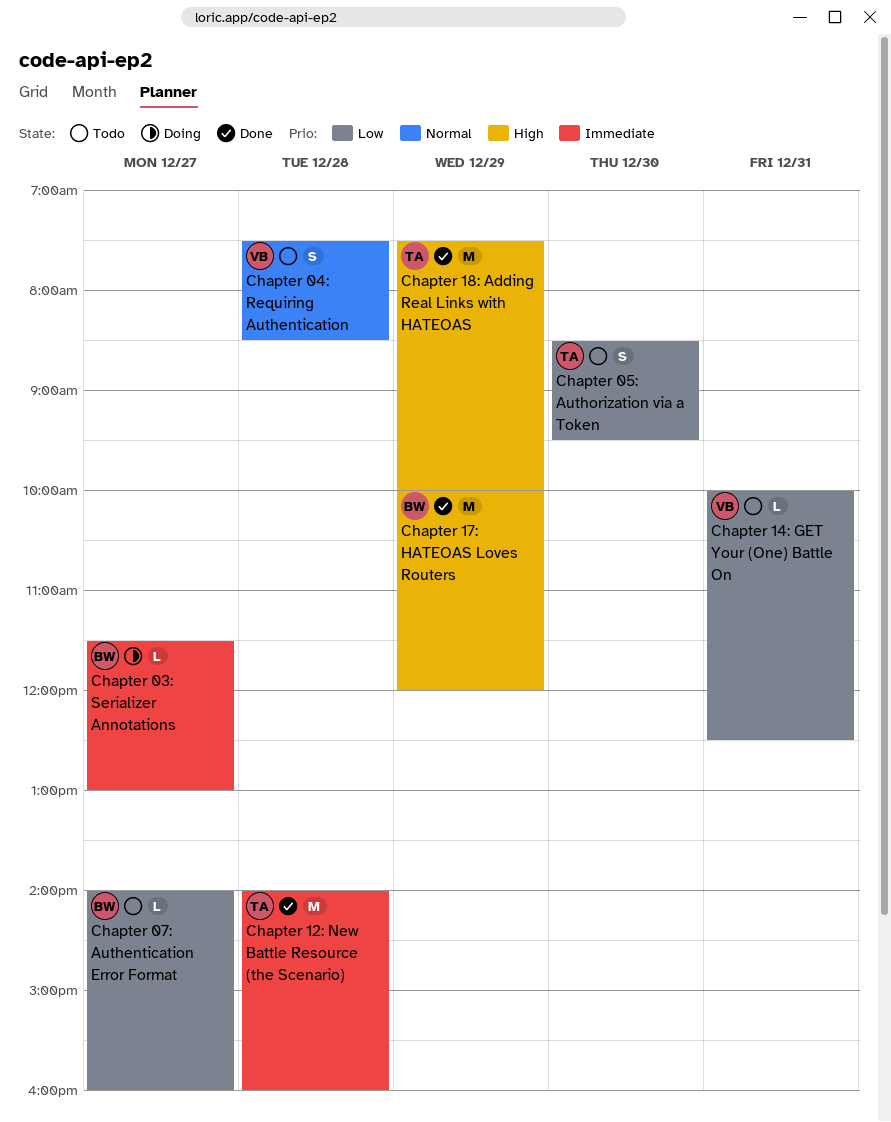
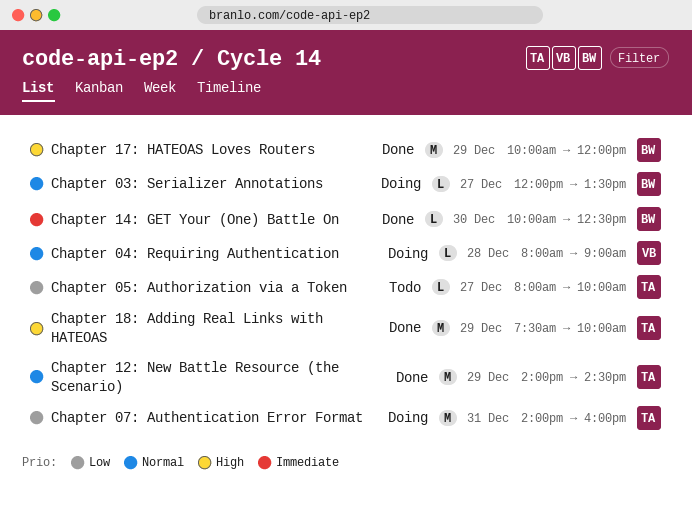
Chapter 03: Serializer Annotations, priority: Immediate -> Normal
Chapter 03: Serializer Annotations, begins: 11:30 -> 12:00
Chapter 03: Serializer Annotations, ends: 13:00 -> 13:30
Chapter 04: Requiring Authentication, status: Todo -> Doing
Chapter 04: Requiring Authentication, estimate: S -> L
Chapter 04: Requiring Authentication, begins: 07:30 -> 08:00
Chapter 04: Requiring Authentication, ends: 08:30 -> 09:00
Chapter 05: Authorization via a Token, estimate: S -> L
Chapter 05: Authorization via a Token, day: Dec 30 -> Dec 27
Chapter 05: Authorization via a Token, begins: 08:30 -> 08:00
Chapter 05: Authorization via a Token, ends: 09:30 -> 10:00
Chapter 07: Authentication Error Format, status: Todo -> Doing
Chapter 07: Authentication Error Format, owner: BW -> TA
Chapter 07: Authentication Error Format, estimate: L -> M
Chapter 07: Authentication Error Format, day: Dec 27 -> Dec 31
Chapter 12: New Battle Resource (the Scenario), priority: Immediate -> Normal
Chapter 12: New Battle Resource (the Scenario), day: Dec 28 -> Dec 29
Chapter 12: New Battle Resource (the Scenario), ends: 16:00 -> 14:30
Chapter 14: GET Your (One) Battle On, status: Todo -> Done
Chapter 14: GET Your (One) Battle On, owner: VB -> BW
Chapter 14: GET Your (One) Battle On, priority: Low -> Immediate
Chapter 14: GET Your (One) Battle On, day: Dec 31 -> Dec 30

